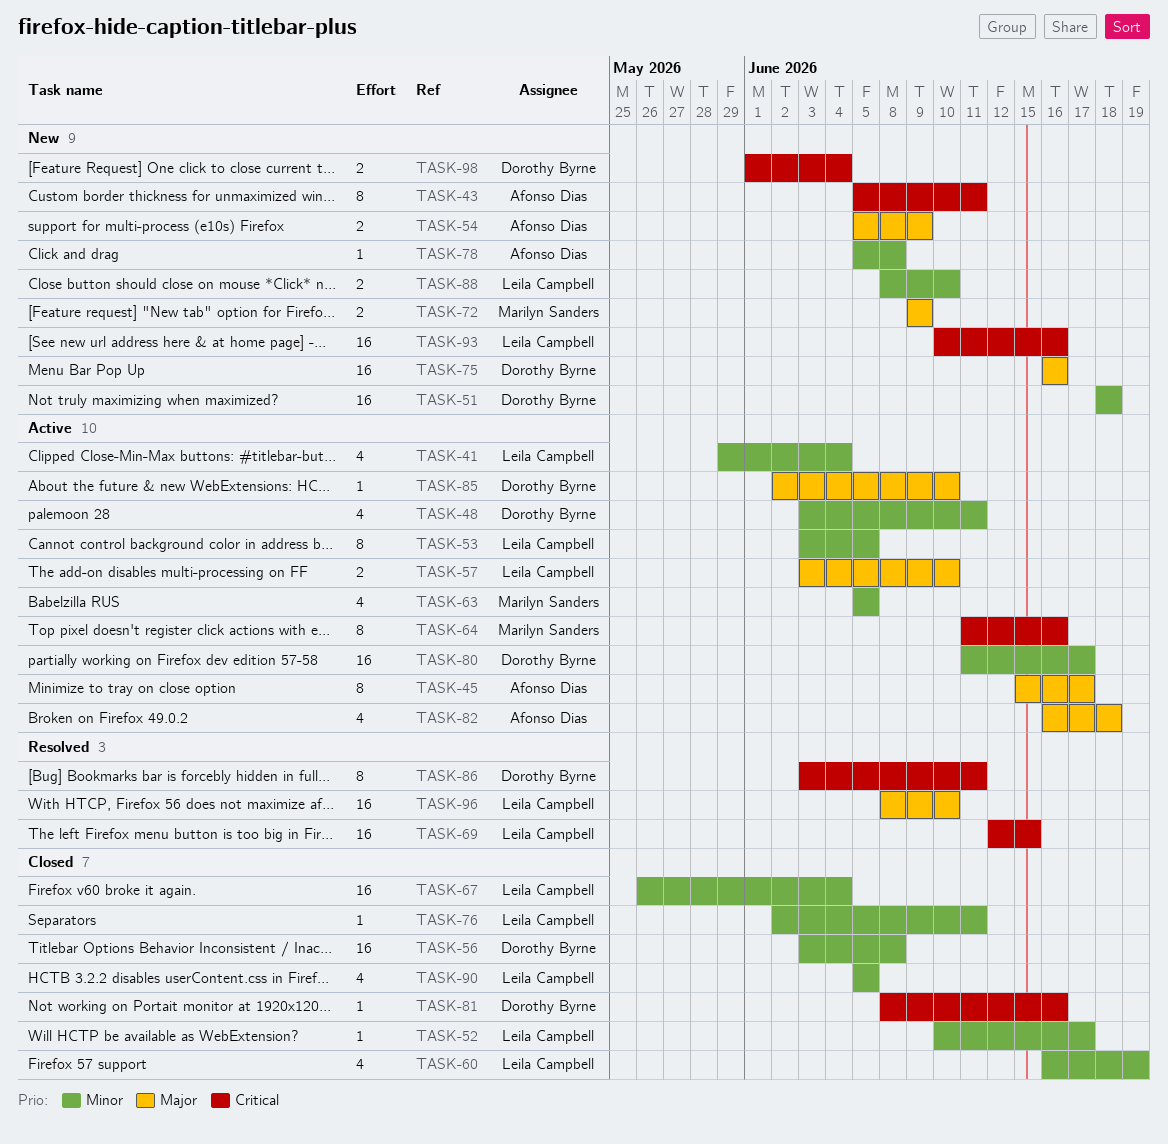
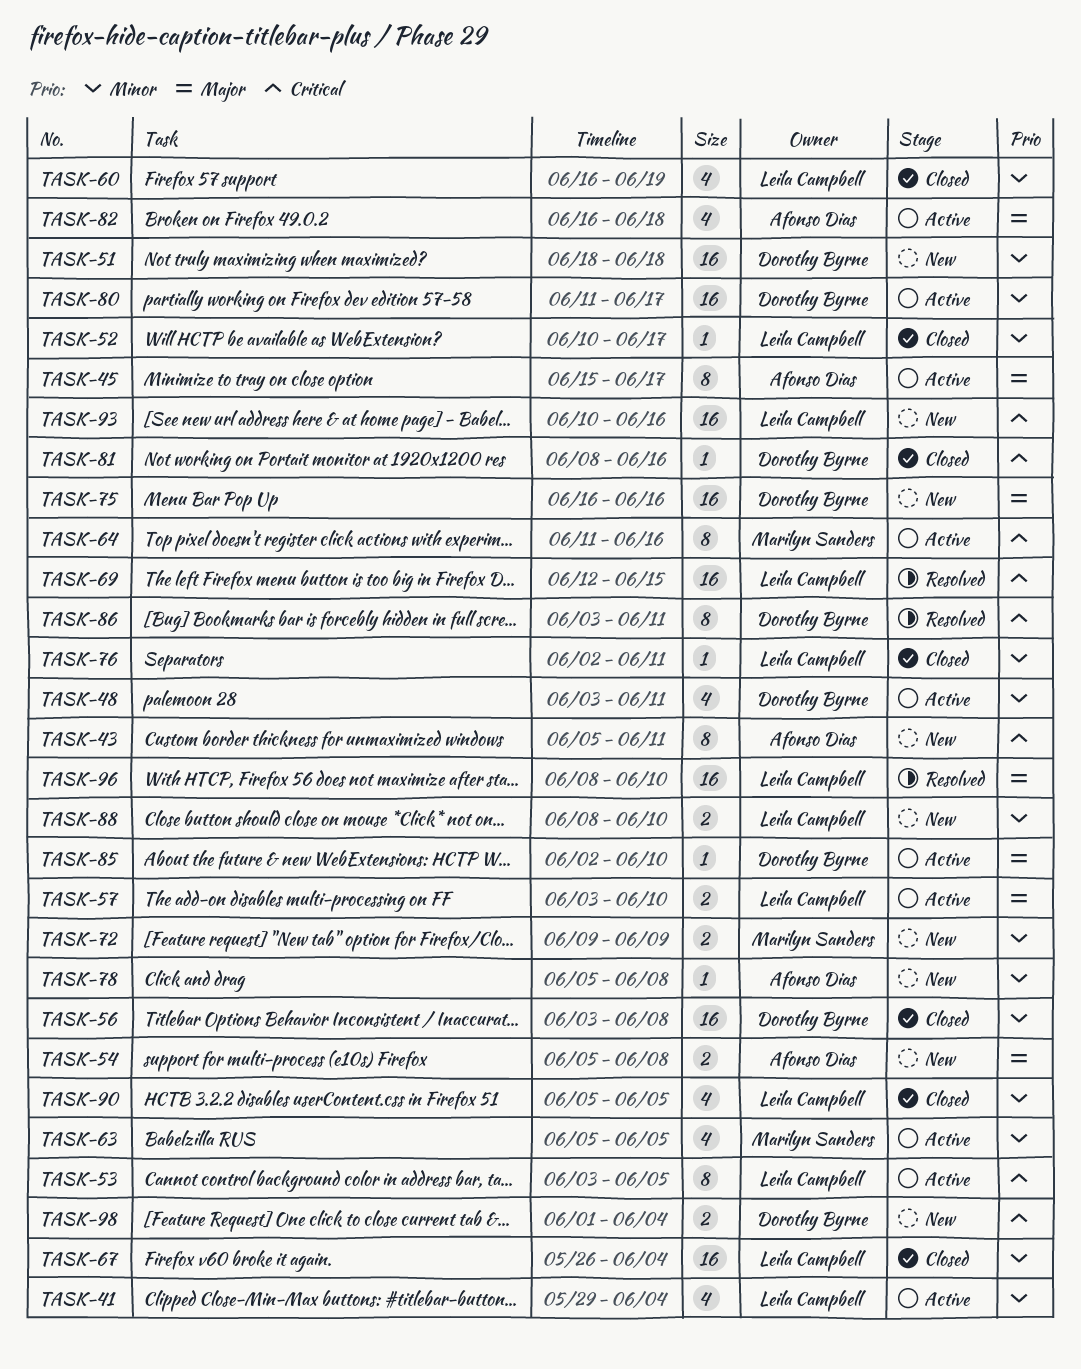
TASK-53, priority: Minor -> Critical
TASK-54, due: Jun 9 -> Jun 8
TASK-72, priority: Major -> Minor

